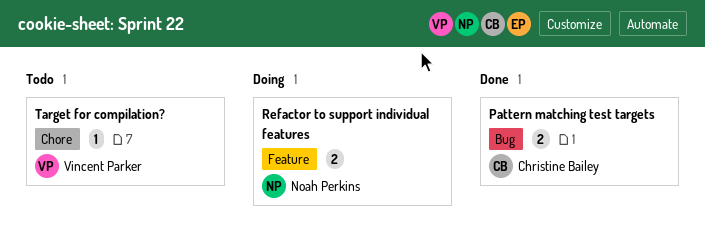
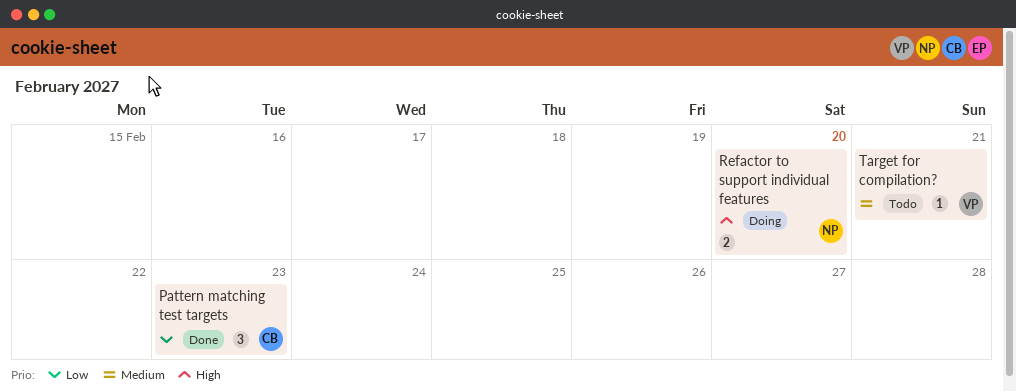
Pattern matching test targets, estimate: 2 -> 3

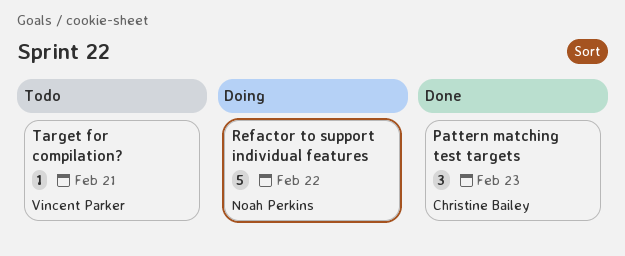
Refactor to support individual features, estimate: 2 -> 5
Refactor to support individual features, due: Feb 20 -> Feb 22

